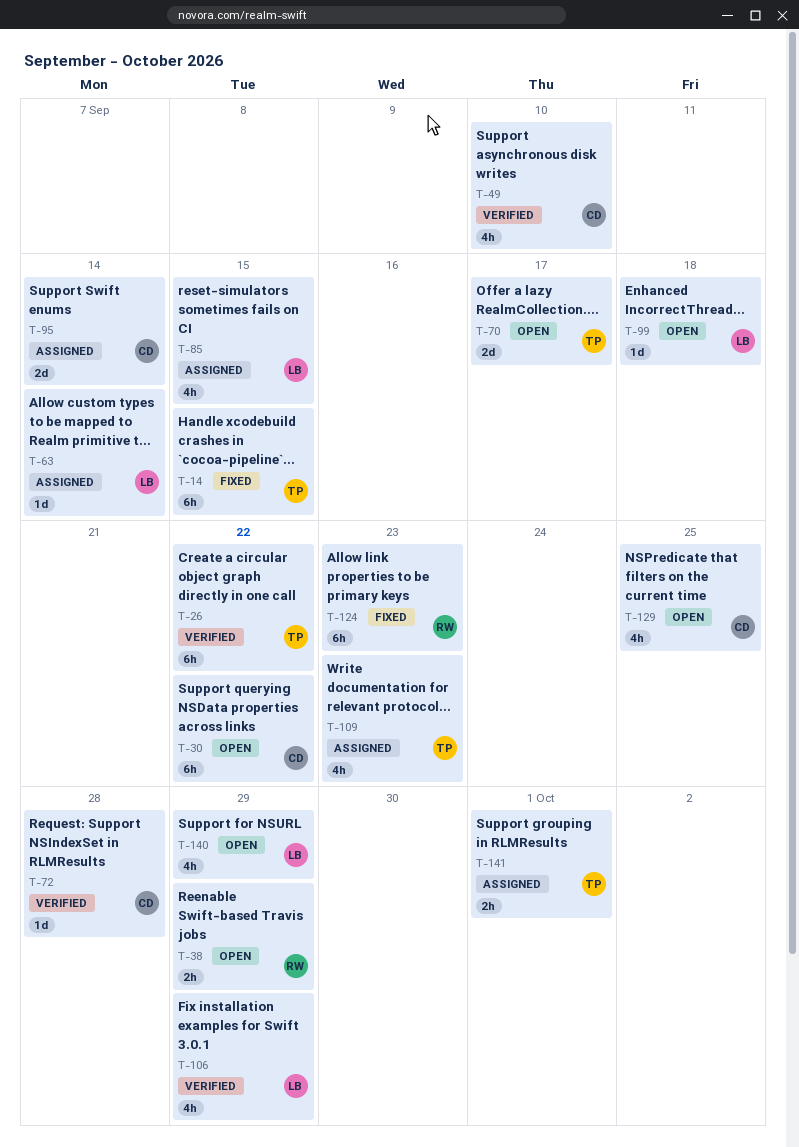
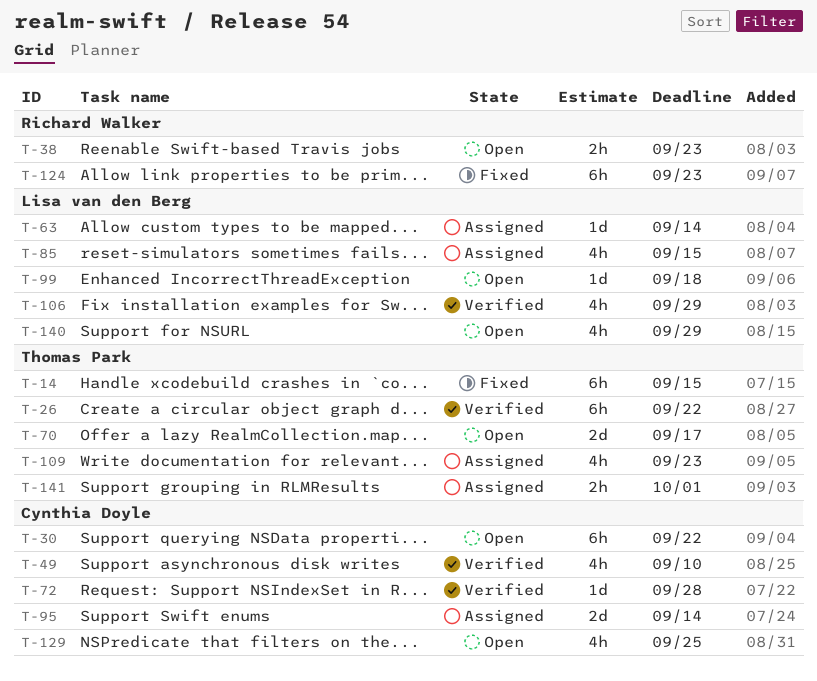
T-38, due: Sep 29 -> Sep 23

